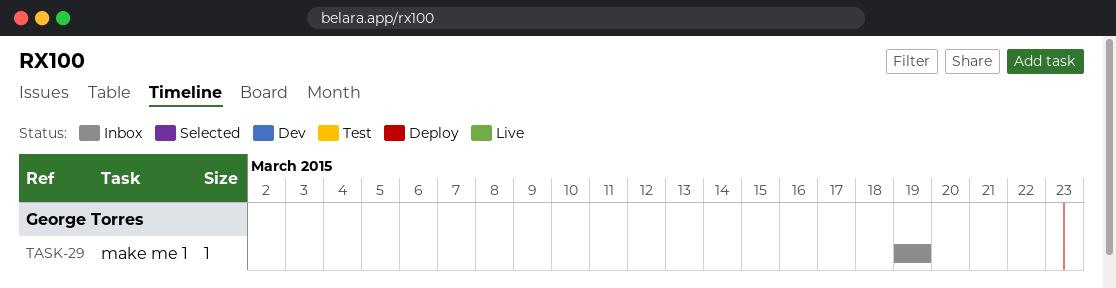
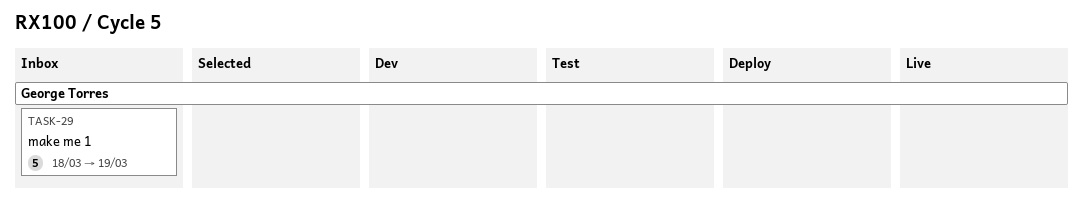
TASK-29, estimate: 1 -> 5
TASK-29, start: Mar 19 -> Mar 18

